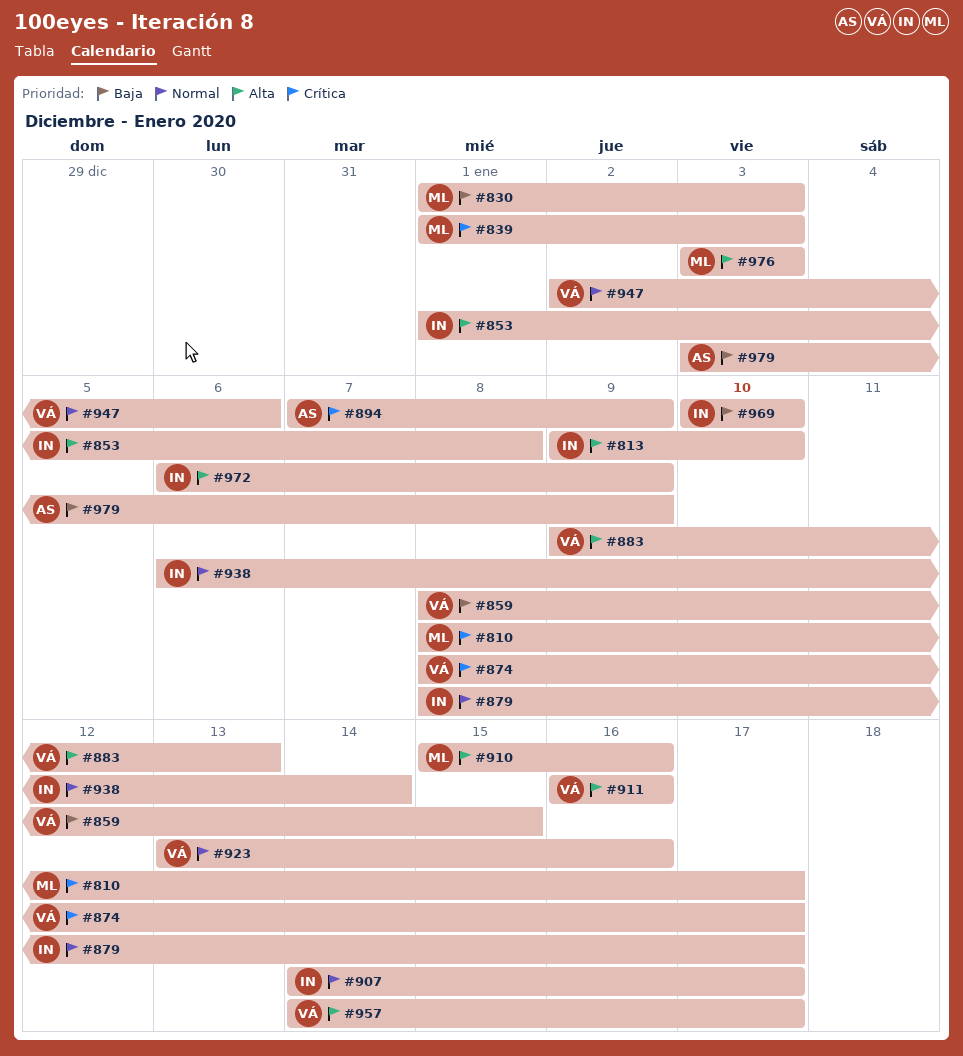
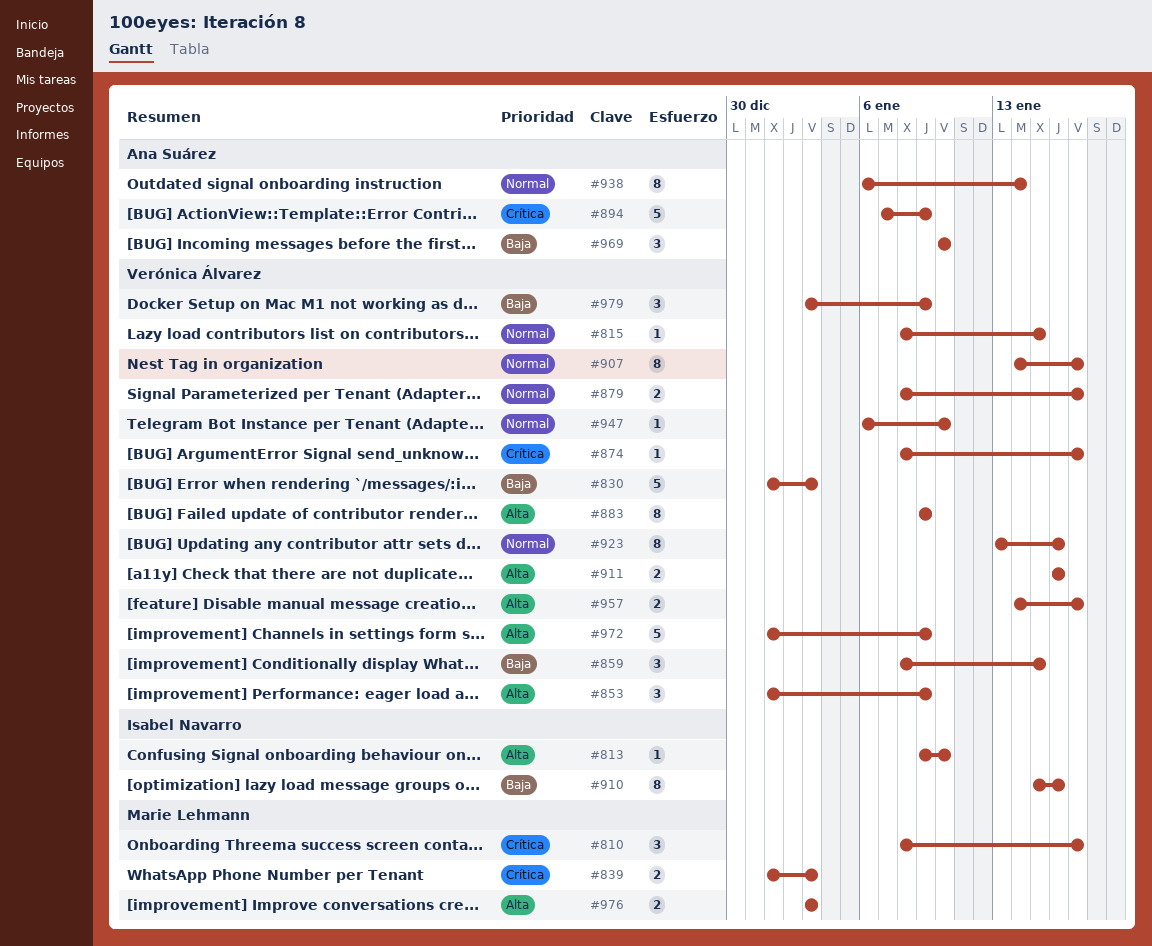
#815: none -> present
#830, owner: Marie Lehmann -> Verónica Álvarez
#853, owner: Isabel Navarro -> Verónica Álvarez
#853, due: Jan 8 -> Jan 9
#879, owner: Isabel Navarro -> Verónica Álvarez
#883, due: Jan 13 -> Jan 9
#907, owner: Isabel Navarro -> Verónica Álvarez
#910, owner: Marie Lehmann -> Isabel Navarro
#910, priority: Alta -> Baja
#938, owner: Isabel Navarro -> Ana Suárez
#947, start: Jan 2 -> Jan 6
#947, due: Jan 6 -> Jan 10
#969, owner: Isabel Navarro -> Ana Suárez
#972, owner: Isabel Navarro -> Verónica Álvarez
#972, start: Jan 6 -> Jan 1
#979, owner: Ana Suárez -> Verónica Álvarez

